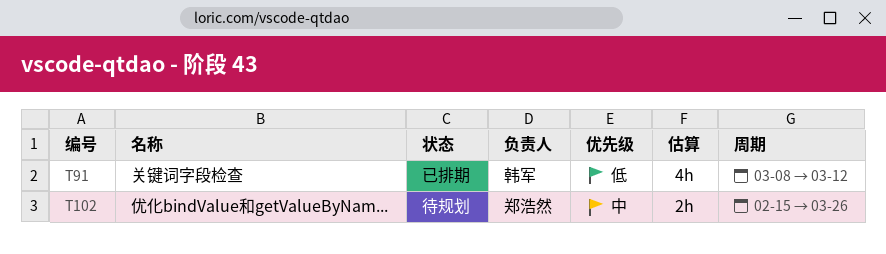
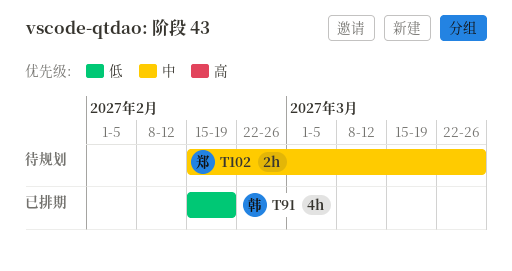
T91, start: Mar 8 -> Feb 15
T91, due: Mar 12 -> Feb 19

